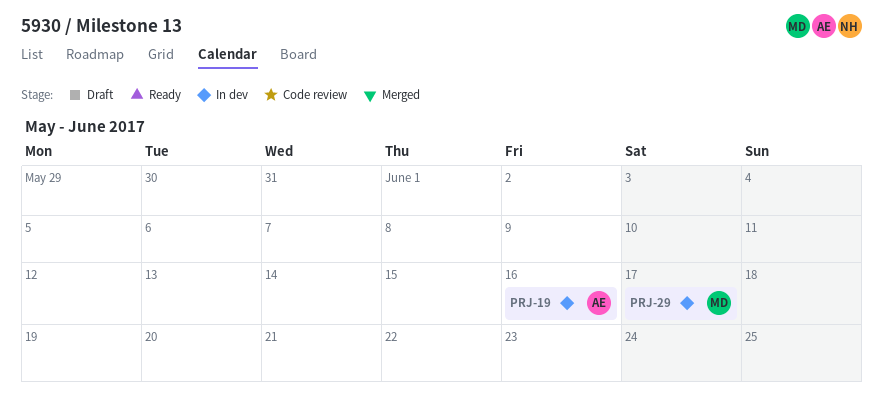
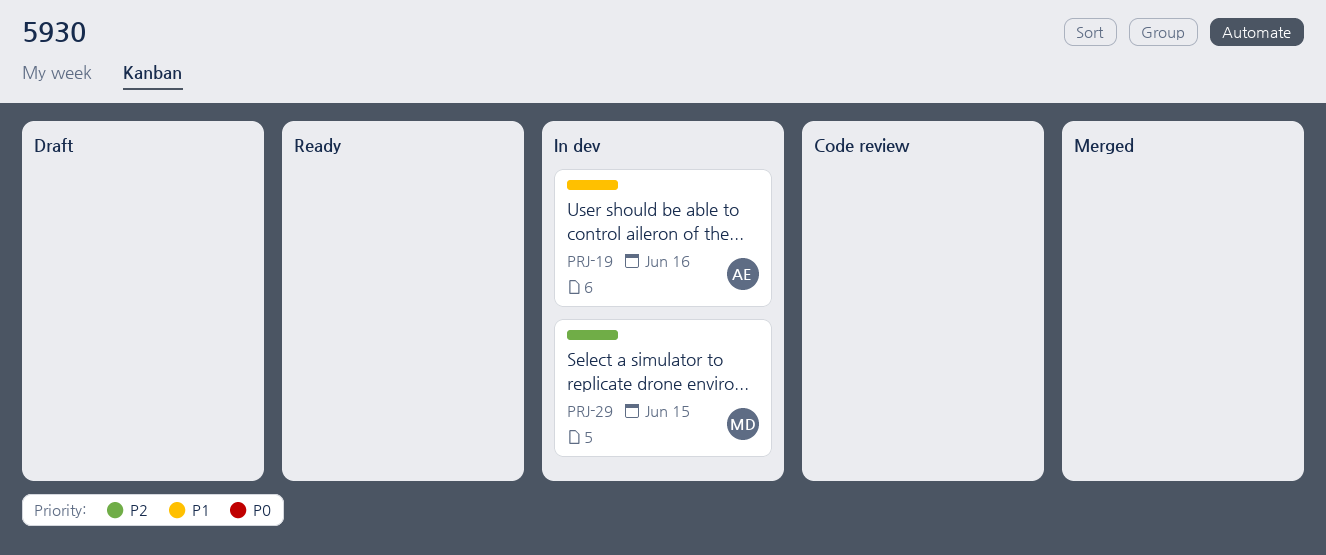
PRJ-29, due: Jun 17 -> Jun 15

